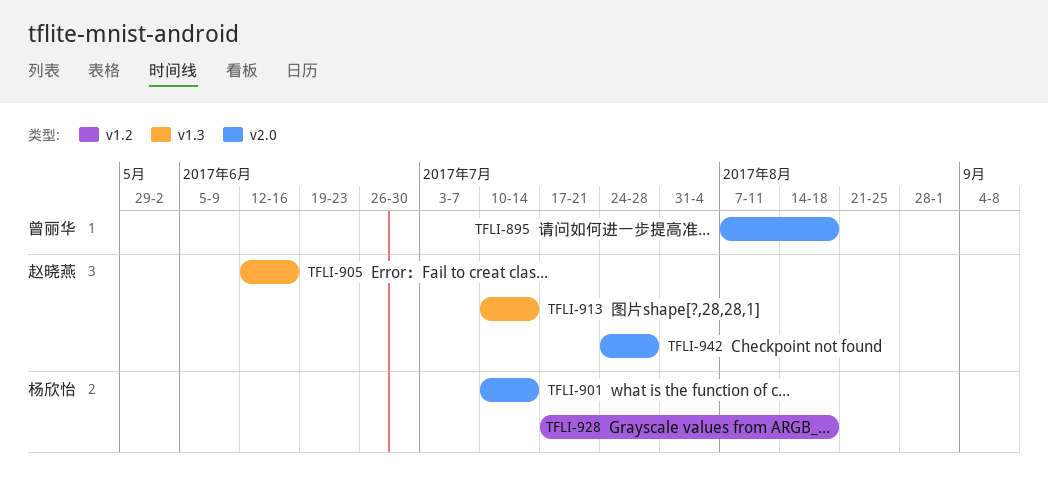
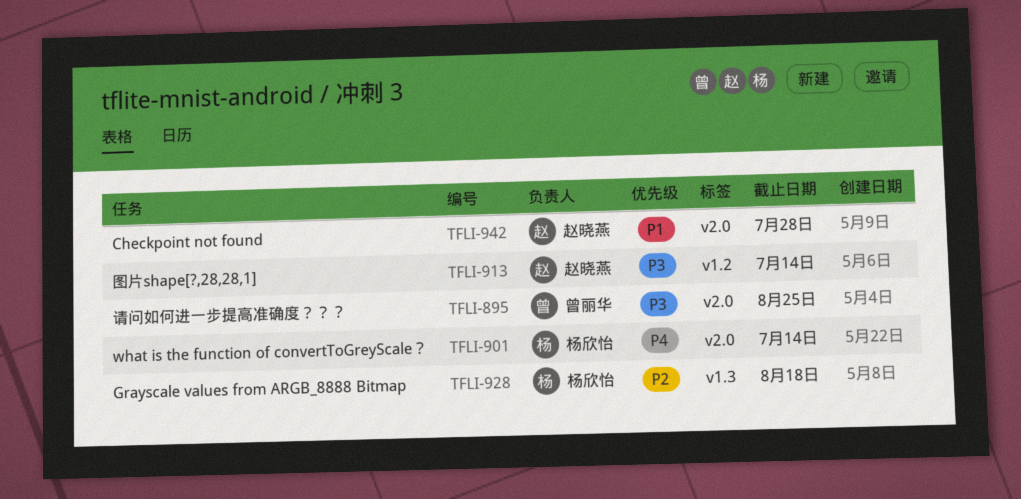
TFLI-895, due: Aug 18 -> Aug 25
TFLI-905: present -> none
TFLI-913, label: v1.3 -> v1.2
TFLI-928, label: v1.2 -> v1.3

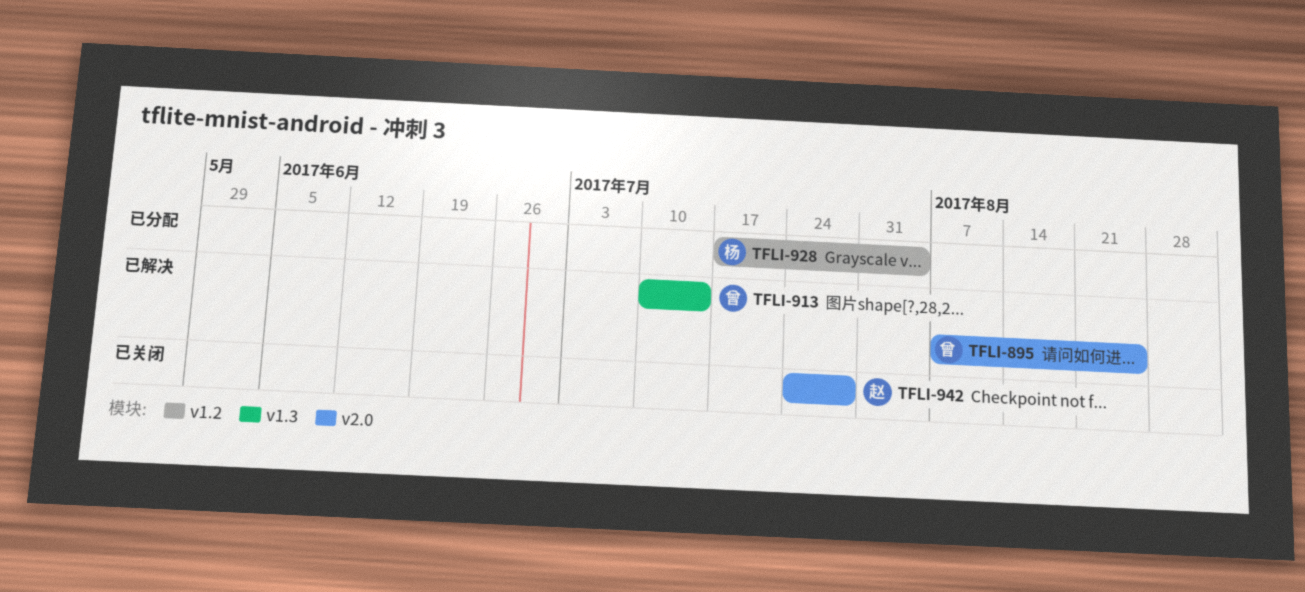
TFLI-901: present -> none
TFLI-913, owner: 赵晓燕 -> 曾丽华
TFLI-913, label: v1.2 -> v1.3
TFLI-928, label: v1.3 -> v1.2
TFLI-928, due: Aug 18 -> Aug 4

